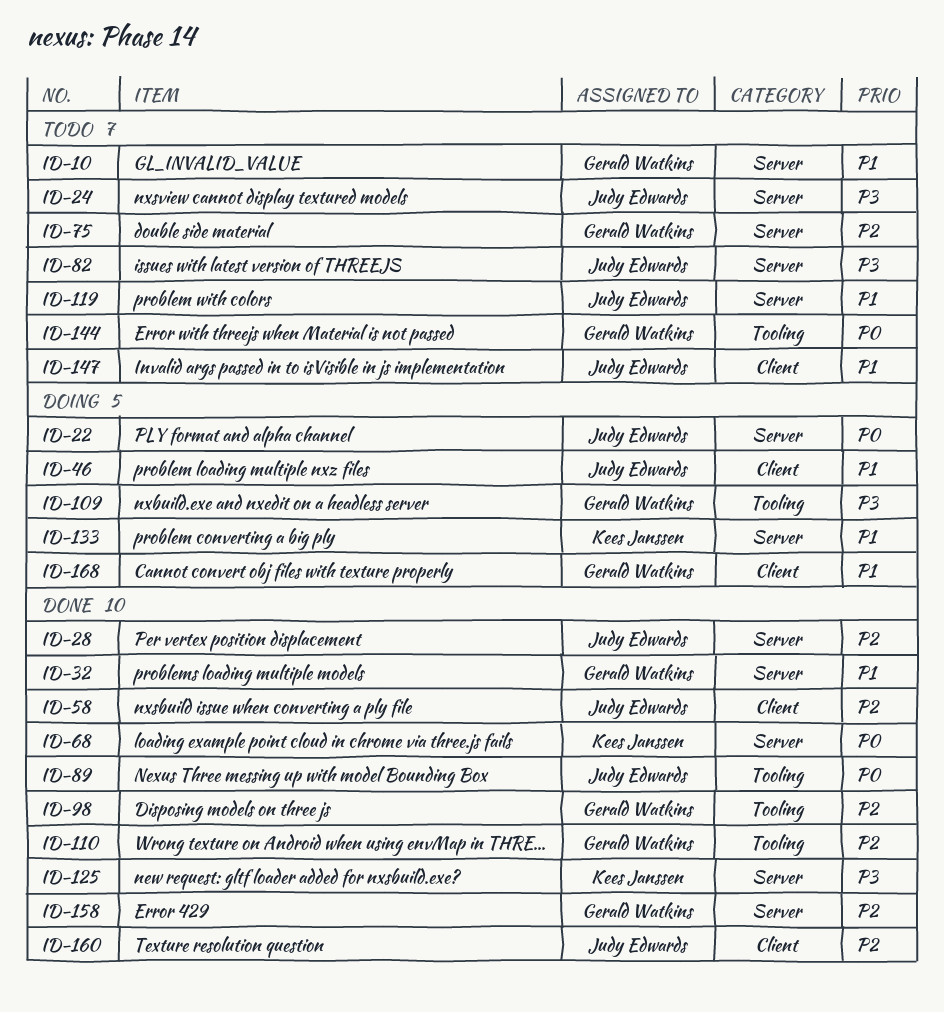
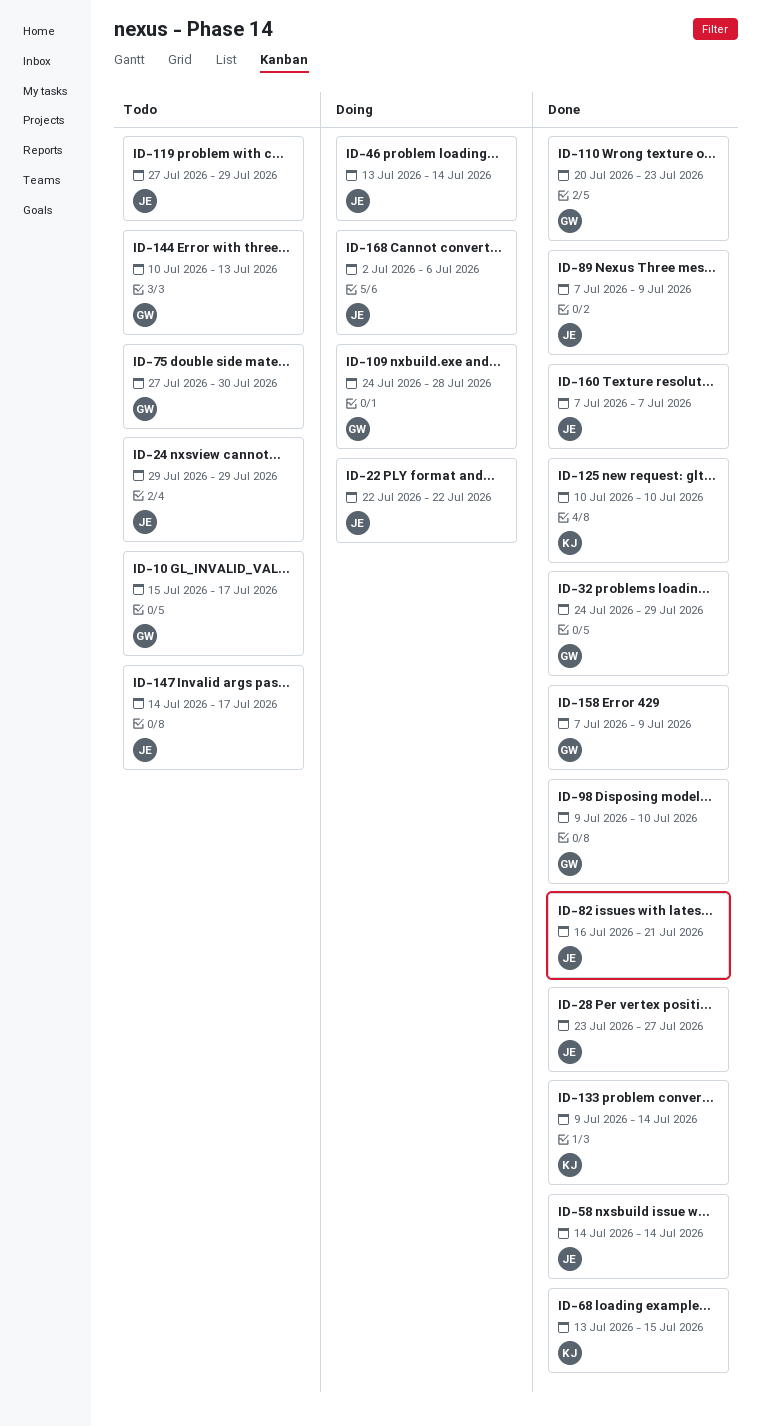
ID-82, status: Todo -> Done
ID-133, status: Doing -> Done
ID-168, owner: Gerald Watkins -> Judy Edwards

